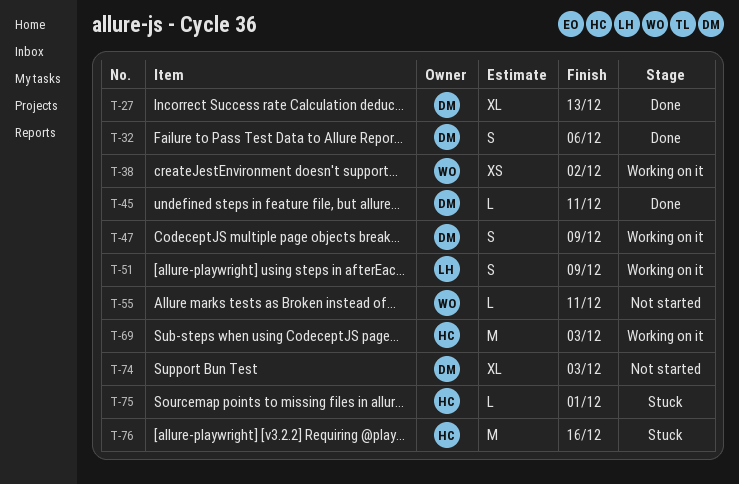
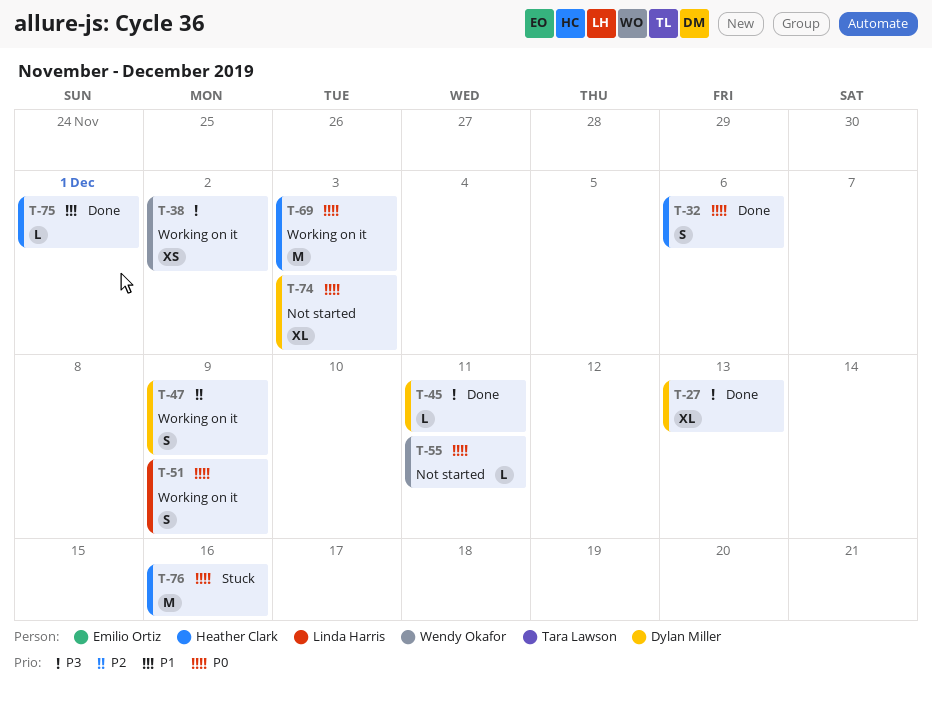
T-32, owner: Dylan Miller -> Heather Clark
T-75, status: Stuck -> Done

